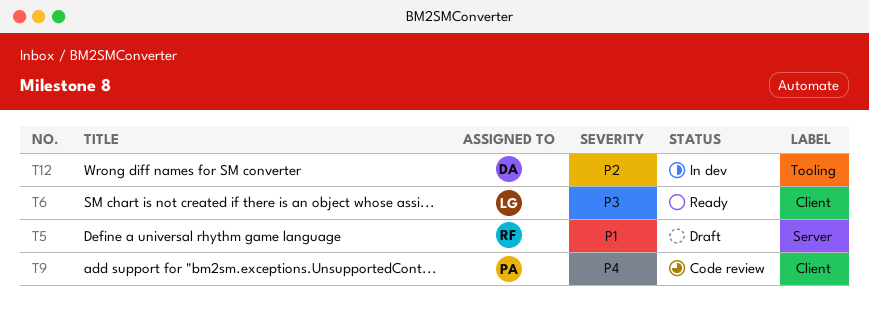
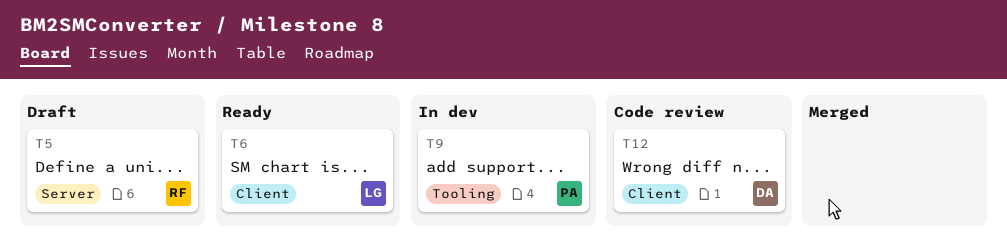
T9, status: Code review -> In dev
T9, label: Client -> Tooling
T12, status: In dev -> Code review
T12, label: Tooling -> Client

